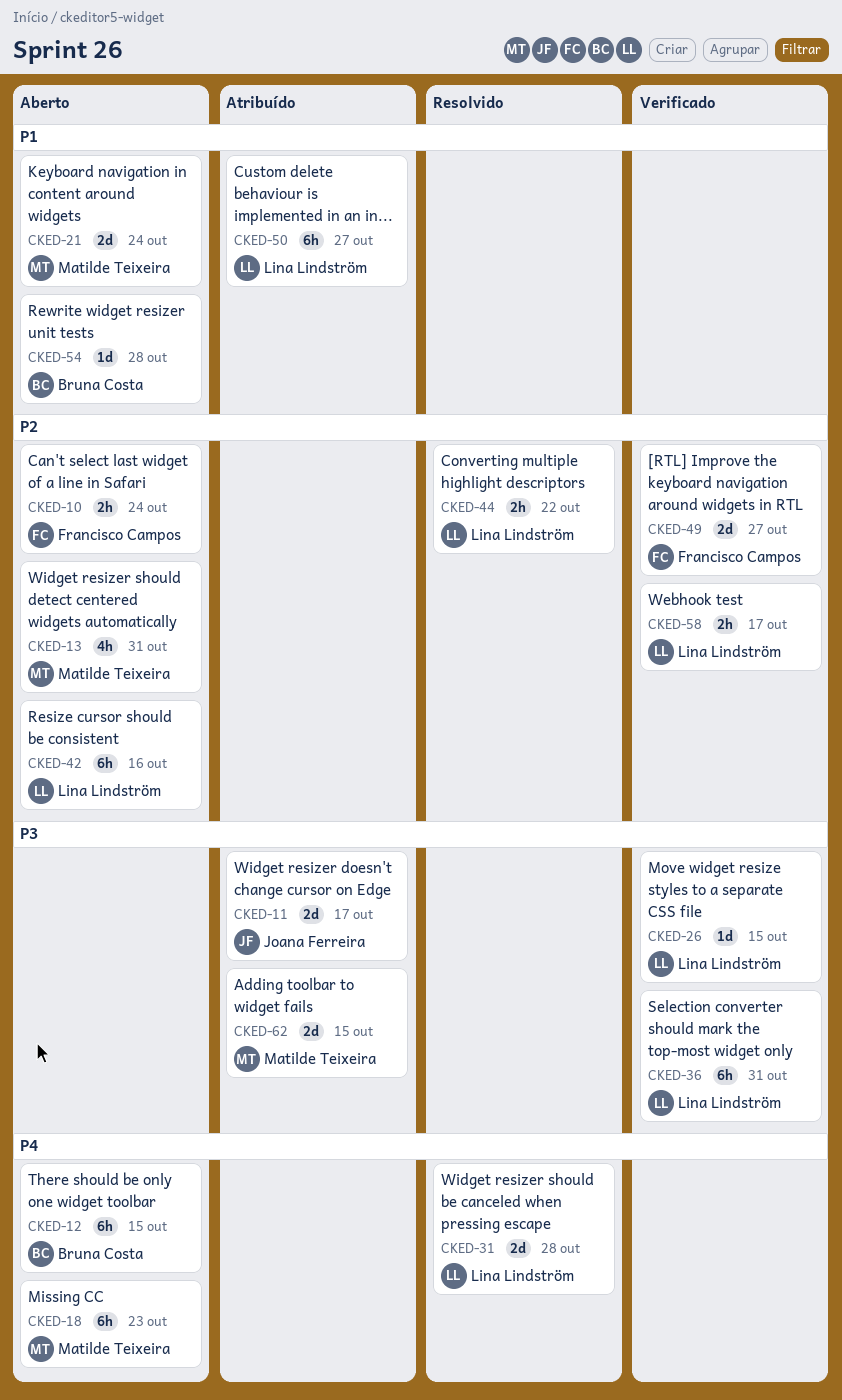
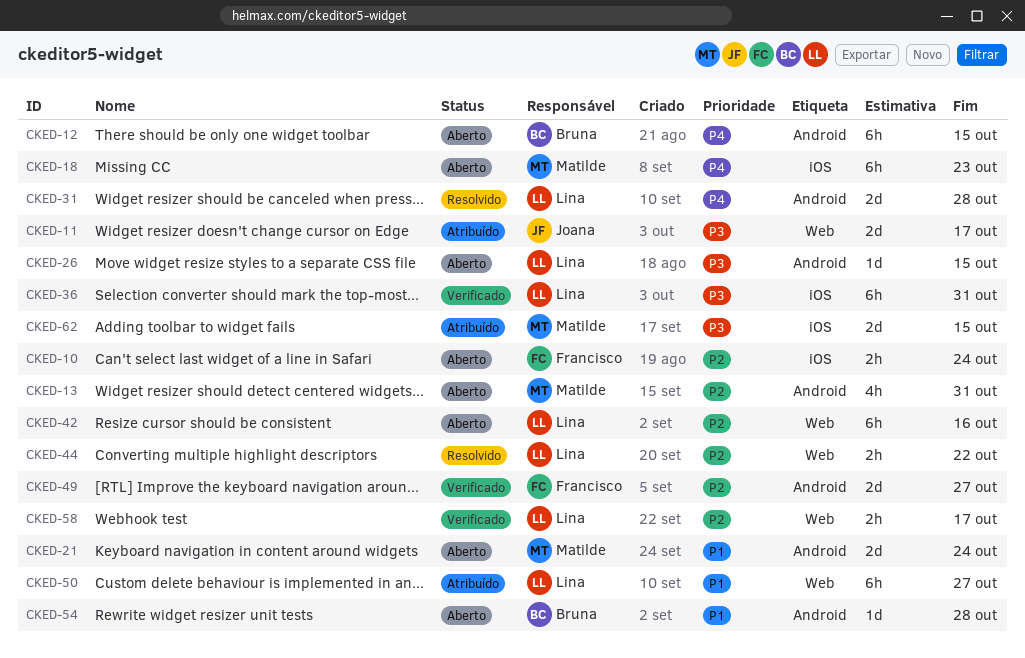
CKED-26, status: Verificado -> Aberto

